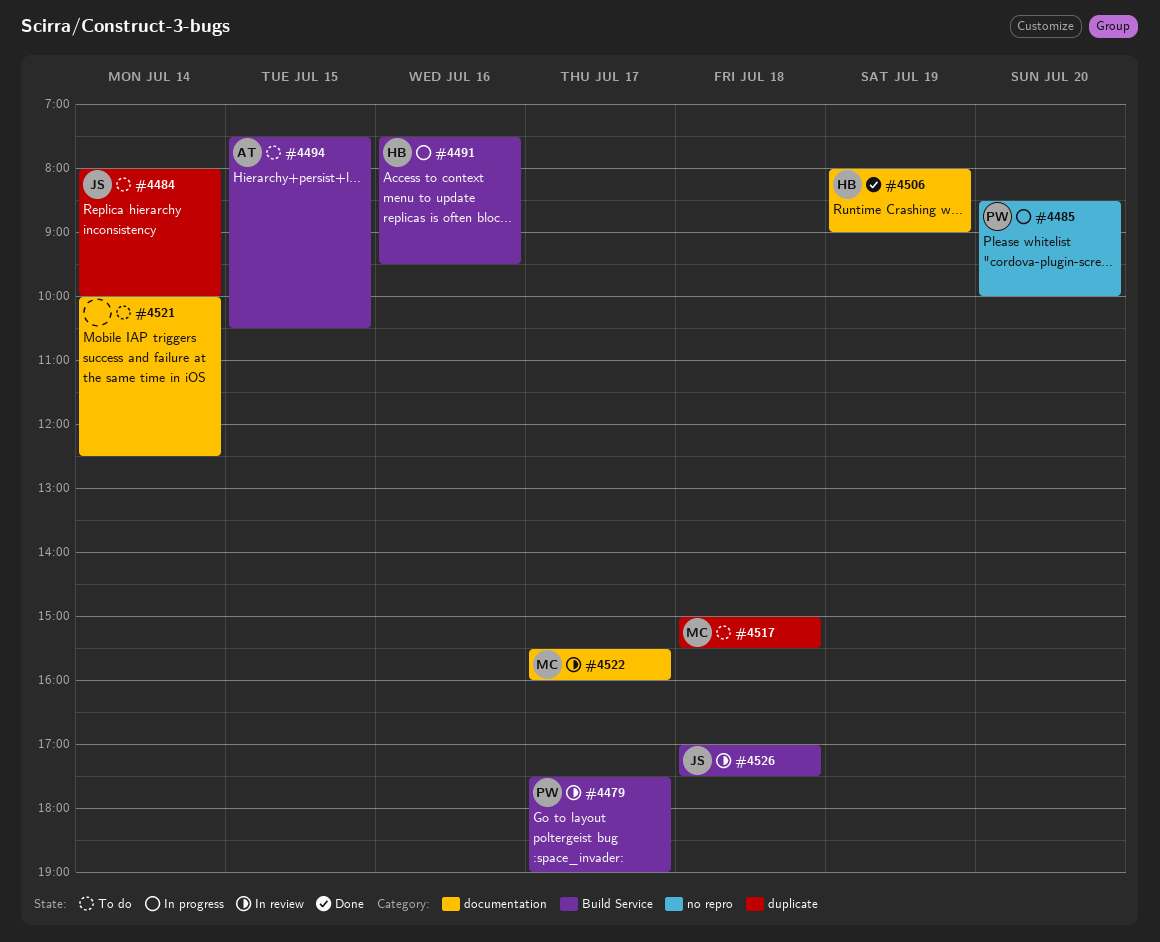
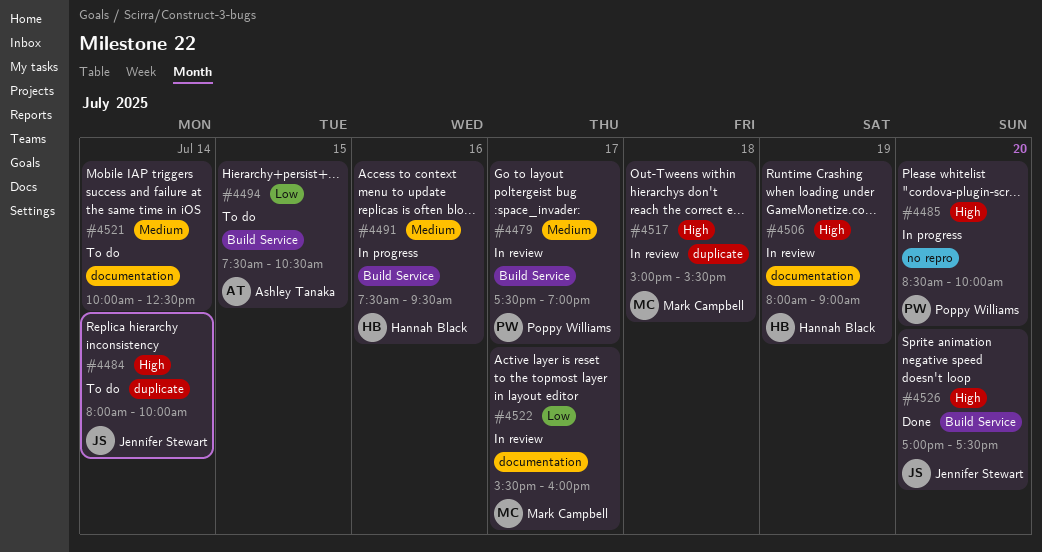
#4506, status: Done -> In review
#4517, status: To do -> In review
#4526, status: In review -> Done
#4526, day: Jul 18 -> Jul 20

